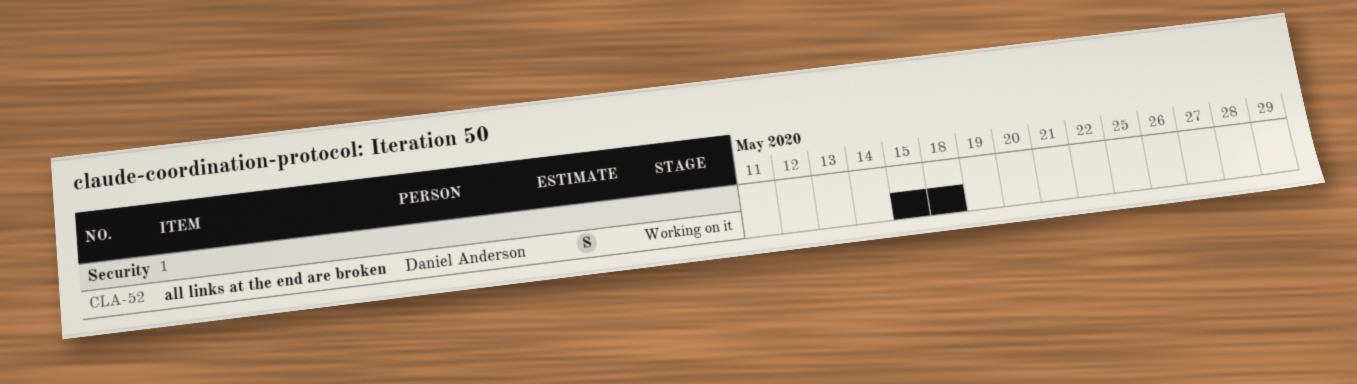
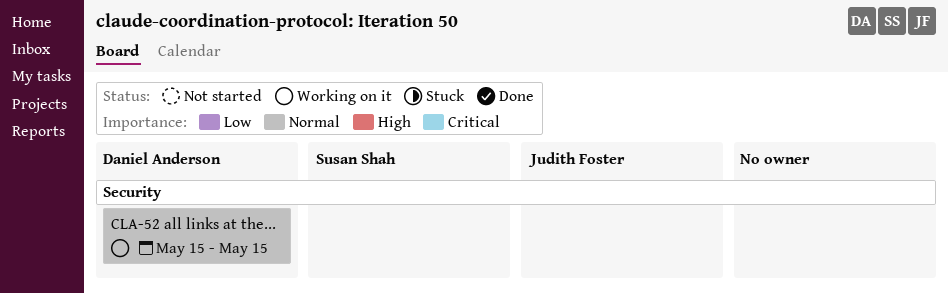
CLA-52, due: May 18 -> May 15

